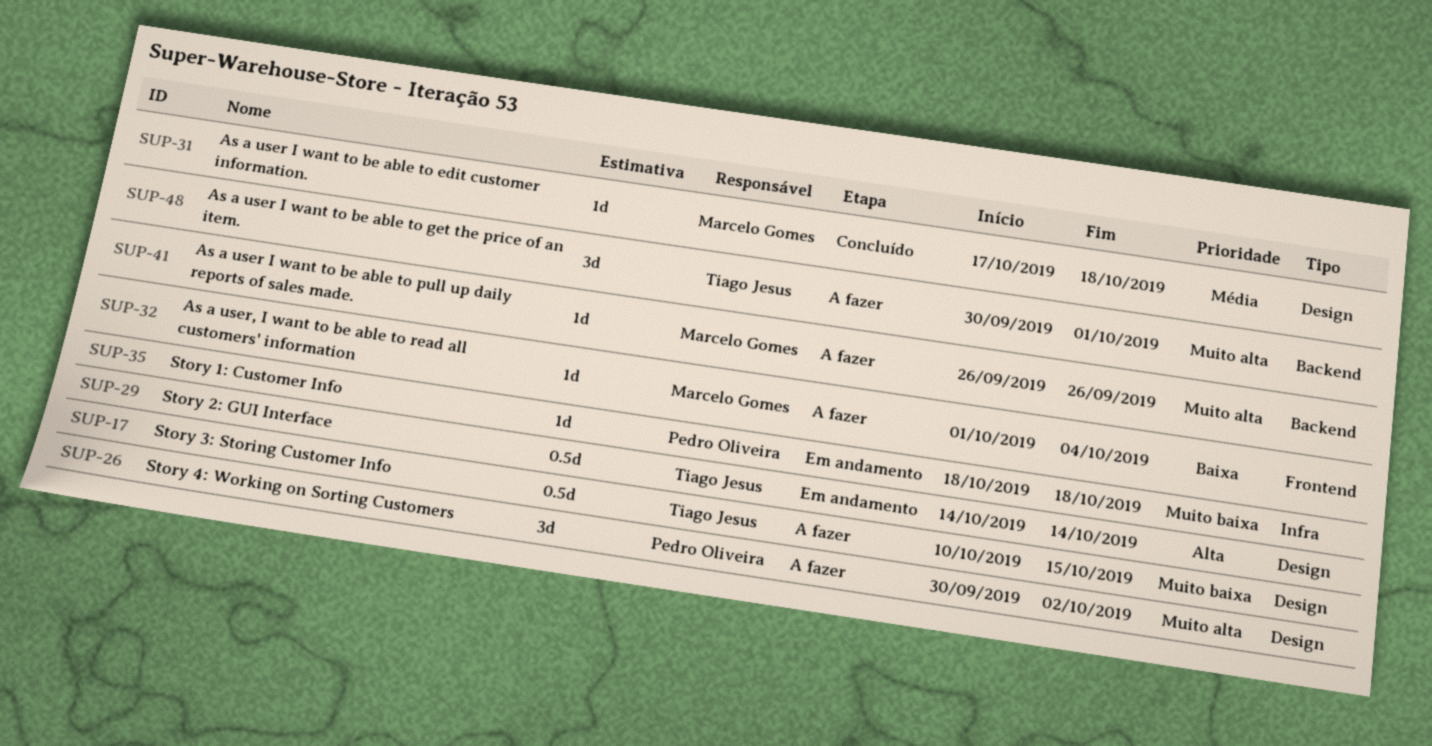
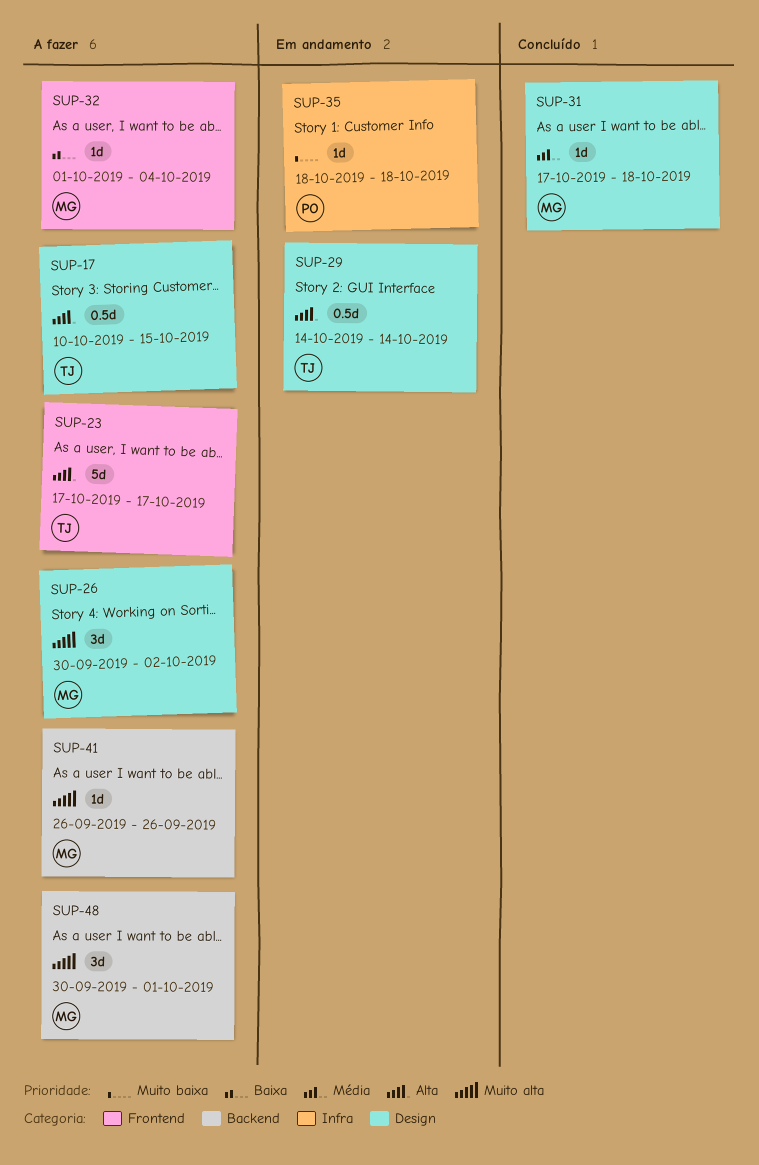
SUP-17, priority: Muito baixa -> Alta
SUP-23: none -> present
SUP-26, owner: Pedro Oliveira -> Marcelo Gomes
SUP-48, owner: Tiago Jesus -> Marcelo Gomes

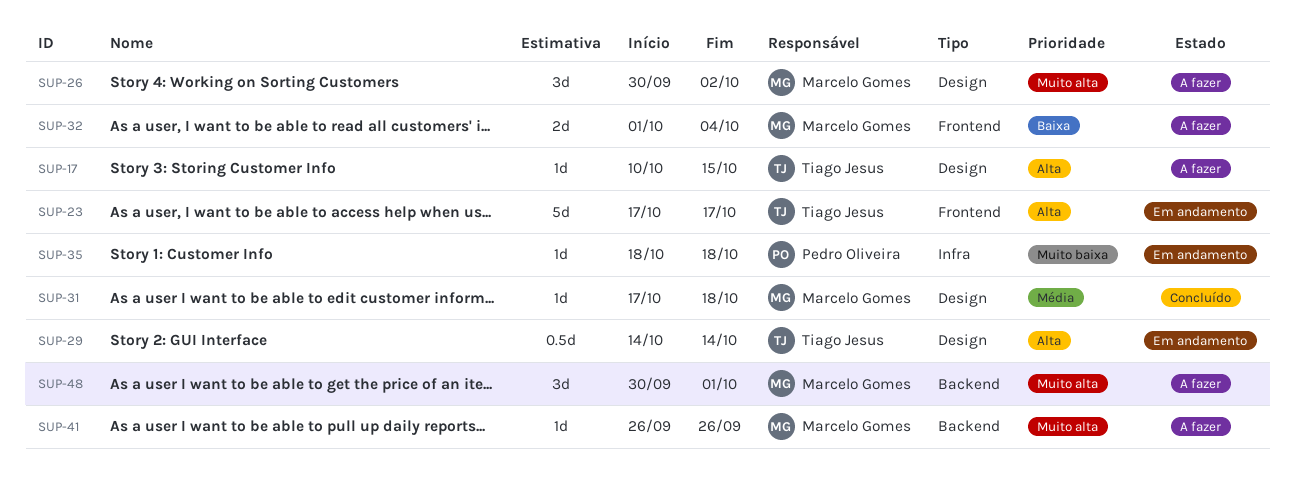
SUP-17, estimate: 0.5d -> 1d
SUP-23, status: A fazer -> Em andamento
SUP-32, estimate: 1d -> 2d

